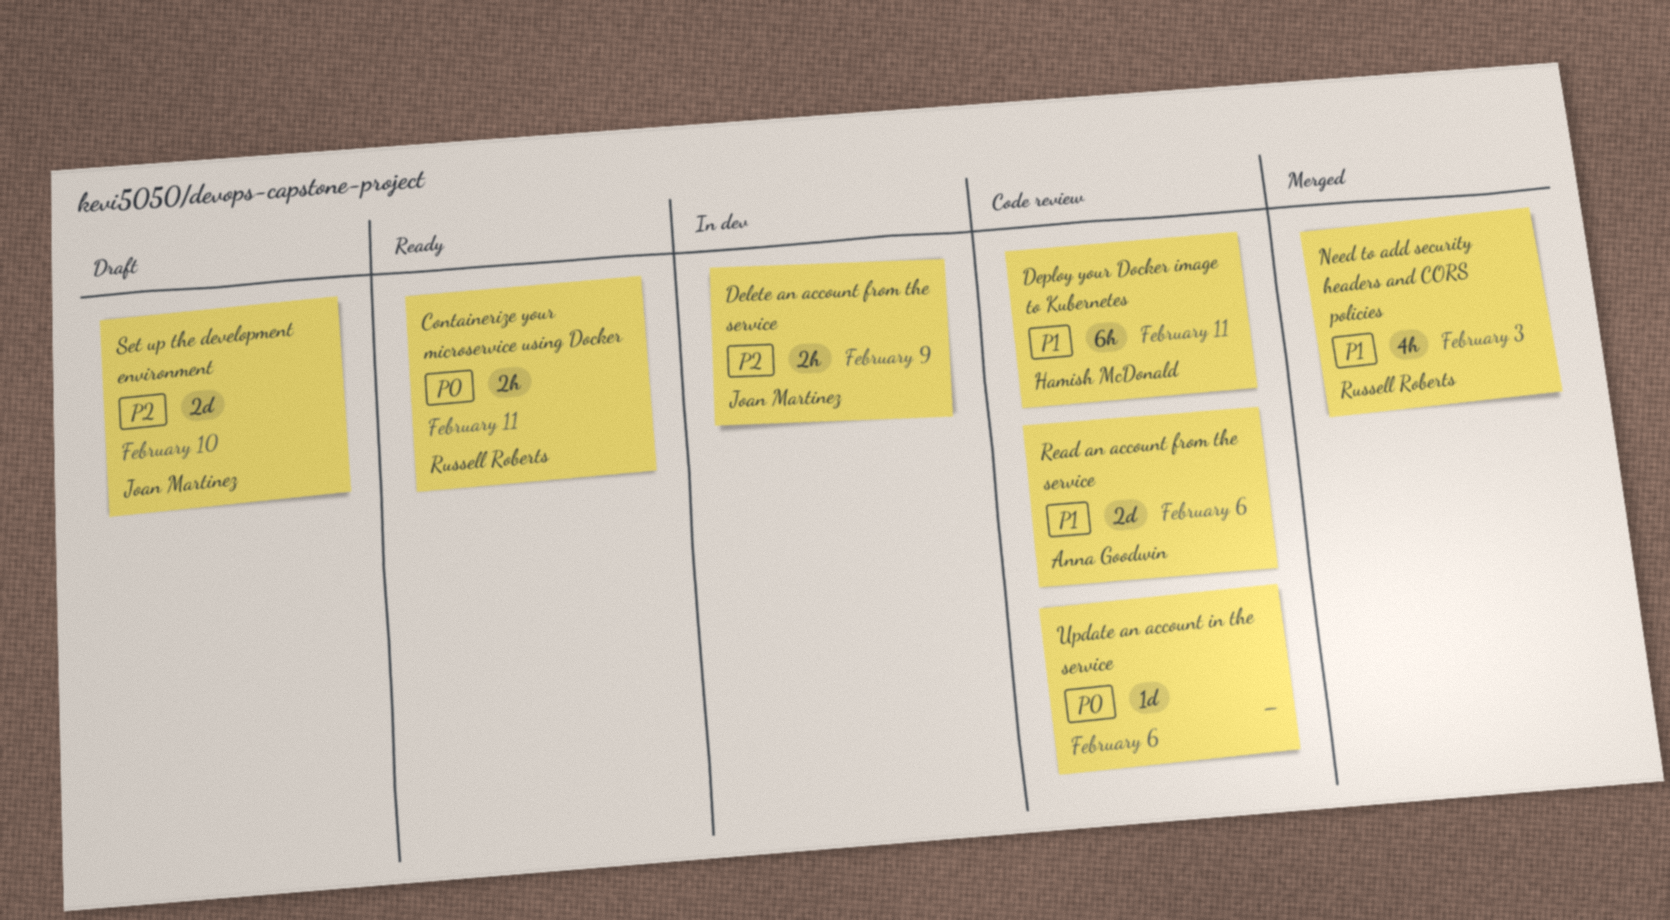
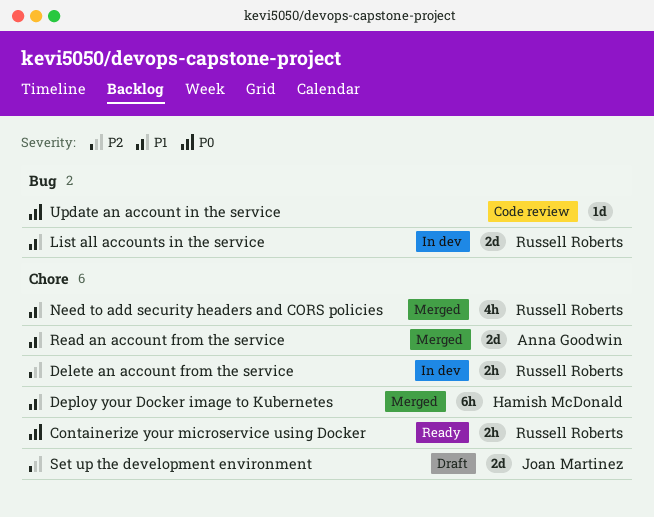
Delete an account from the service, owner: Joan Martinez -> Russell Roberts
Deploy your Docker image to Kubernetes, status: Code review -> Merged
List all accounts in the service: none -> present
Read an account from the service, status: Code review -> Merged

